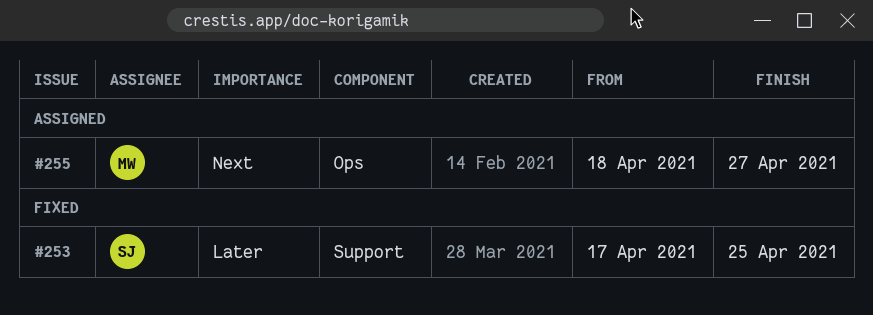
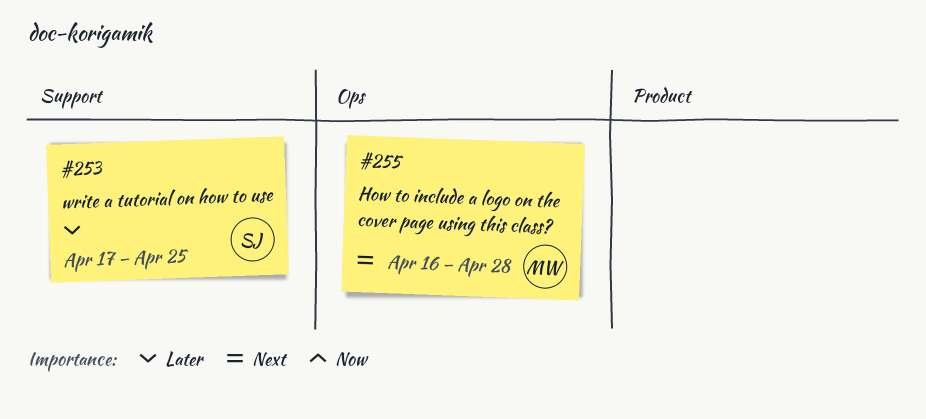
#255, start: Apr 18 -> Apr 16
#255, due: Apr 27 -> Apr 28

